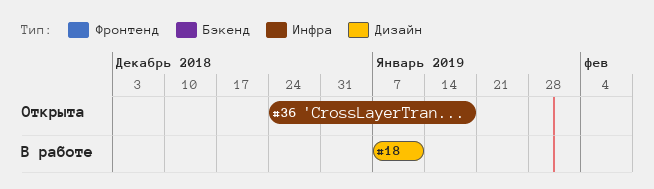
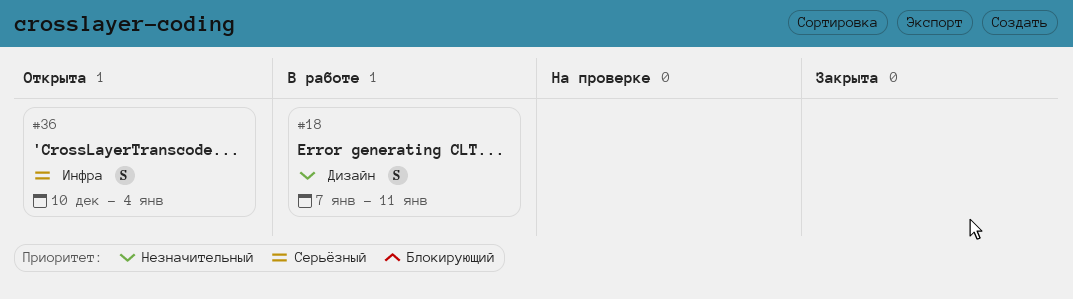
#36, start: Dec 24 -> Dec 10
#36, due: Jan 18 -> Jan 4

